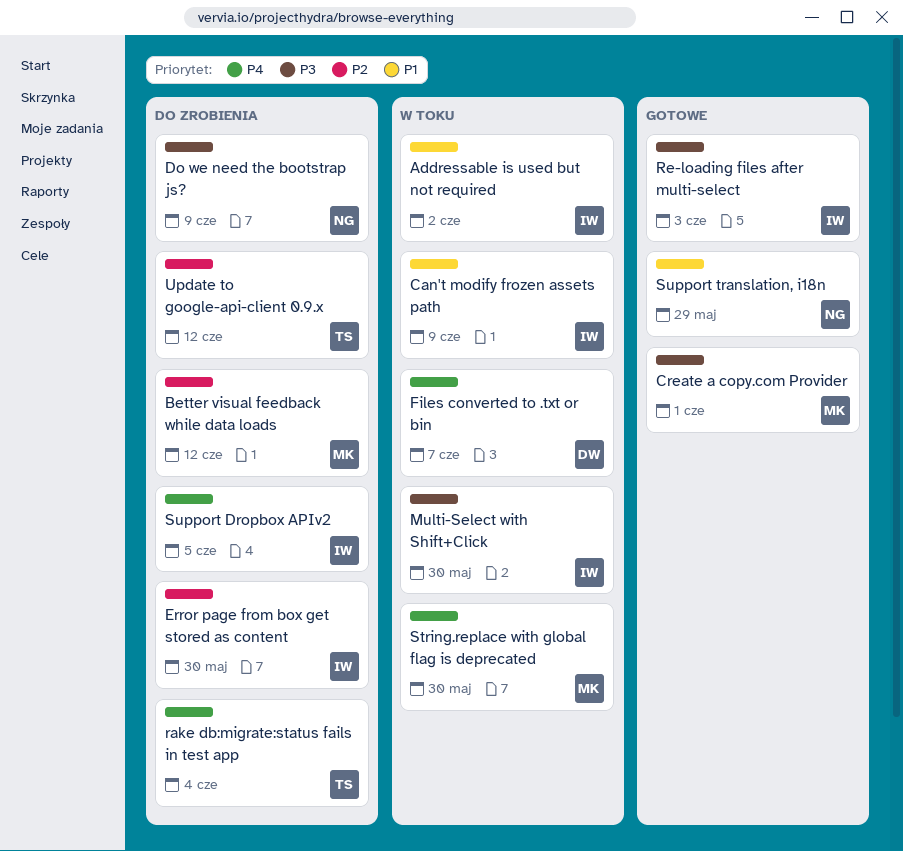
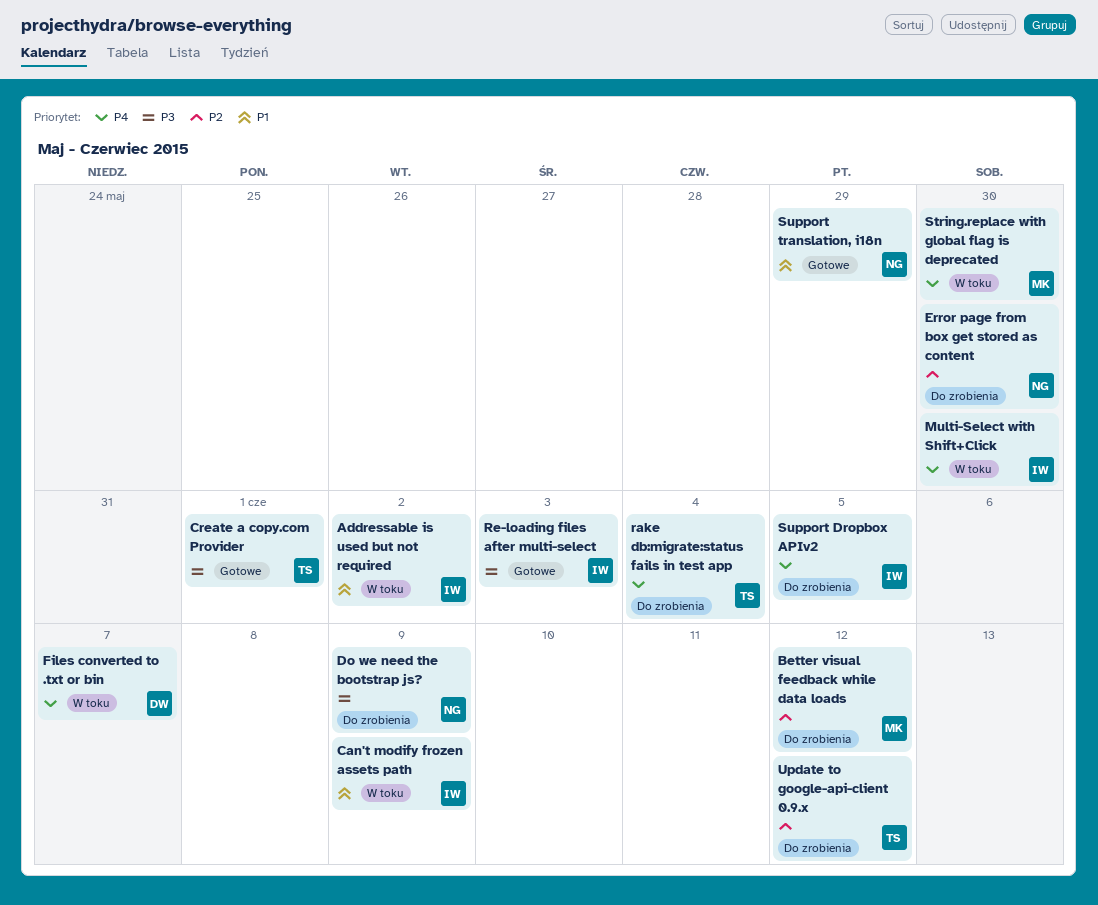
Create a copy.com Provider, owner: MK -> TS
Error page from box get stored as content, owner: IW -> NG
Multi-Select with Shift+Click, priority: P3 -> P4

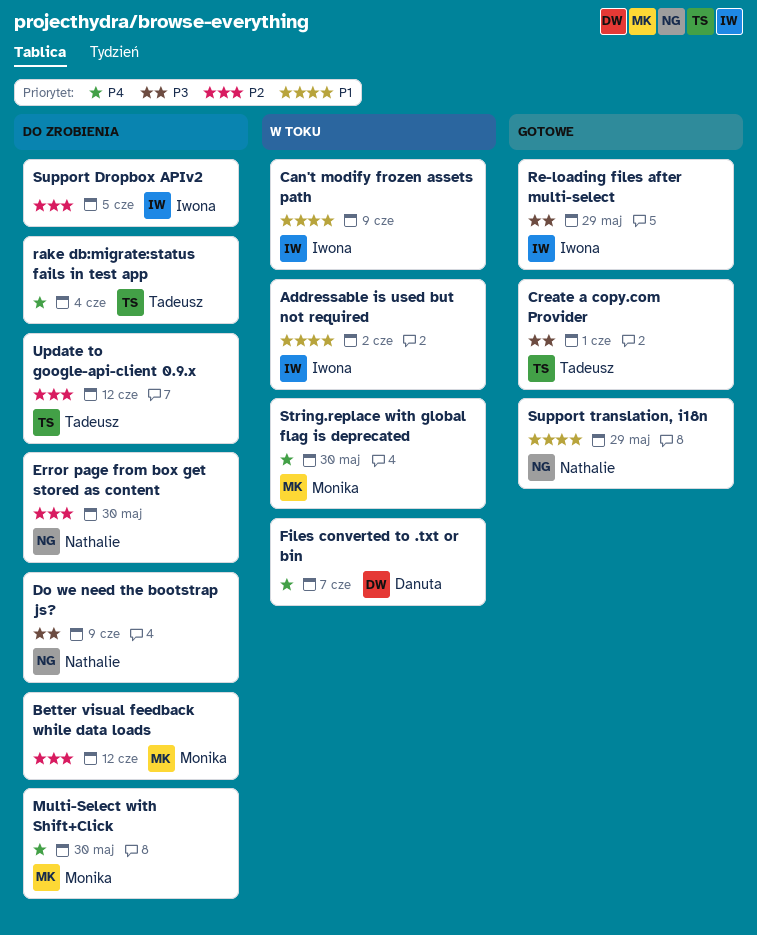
Multi-Select with Shift+Click, status: W toku -> Do zrobienia
Multi-Select with Shift+Click, owner: Iwona -> Monika
Re-loading files after multi-select, due: Jun 3 -> May 29
Support Dropbox APIv2, priority: P4 -> P2

